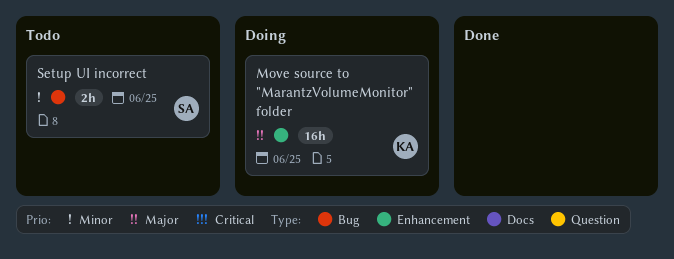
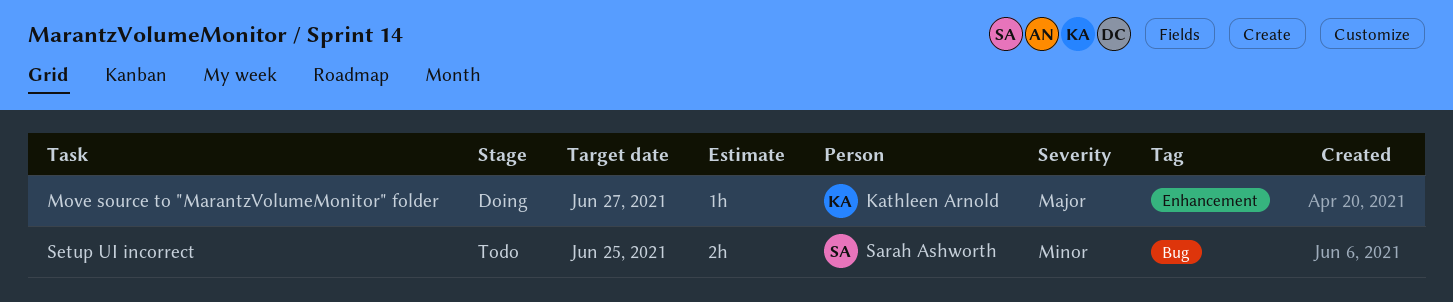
Move source to "MarantzVolumeMonitor" folder, estimate: 16h -> 1h
Move source to "MarantzVolumeMonitor" folder, due: Jun 25 -> Jun 27

